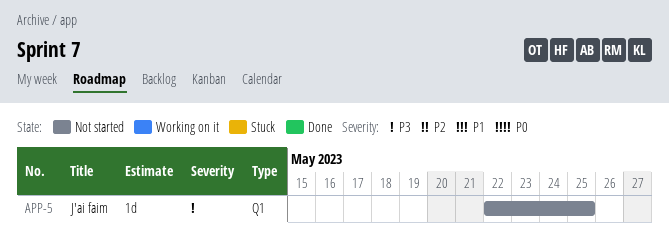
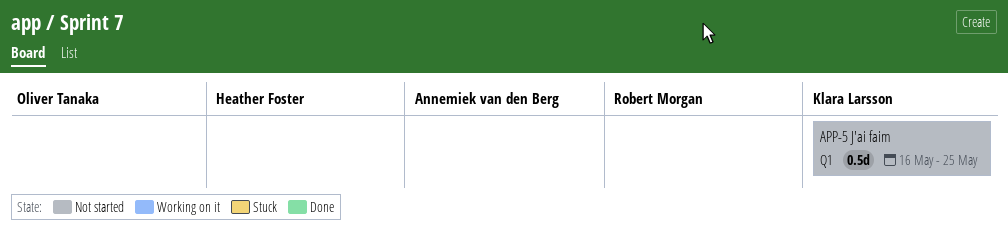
APP-5, estimate: 1d -> 0.5d
APP-5, start: May 22 -> May 16

